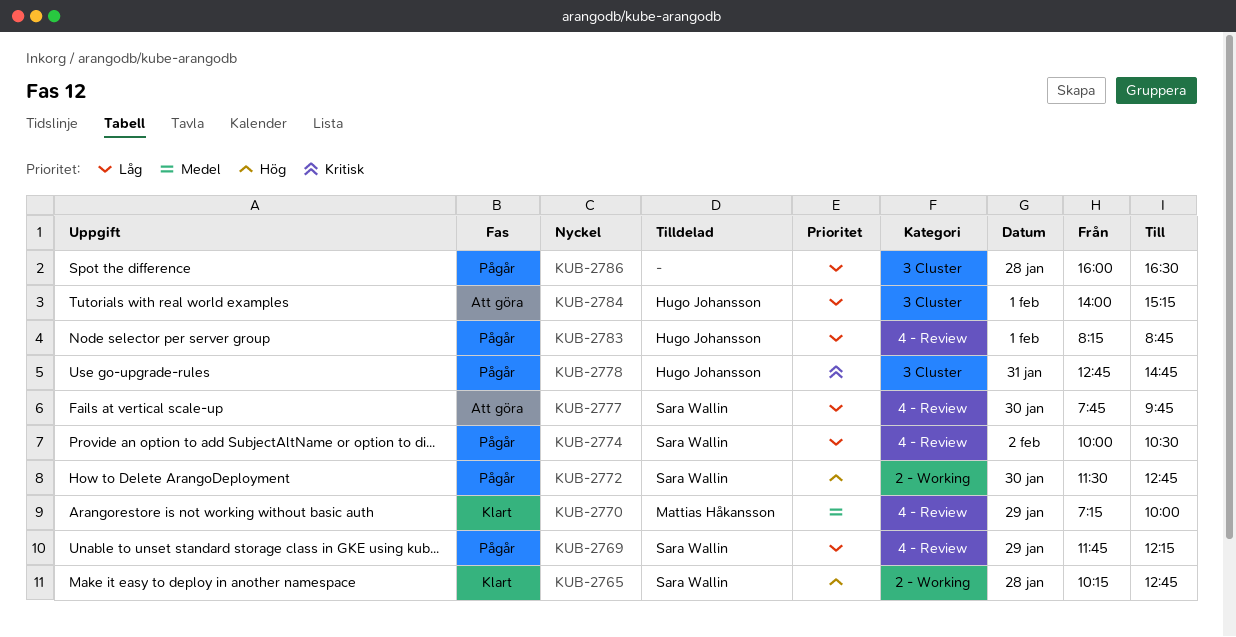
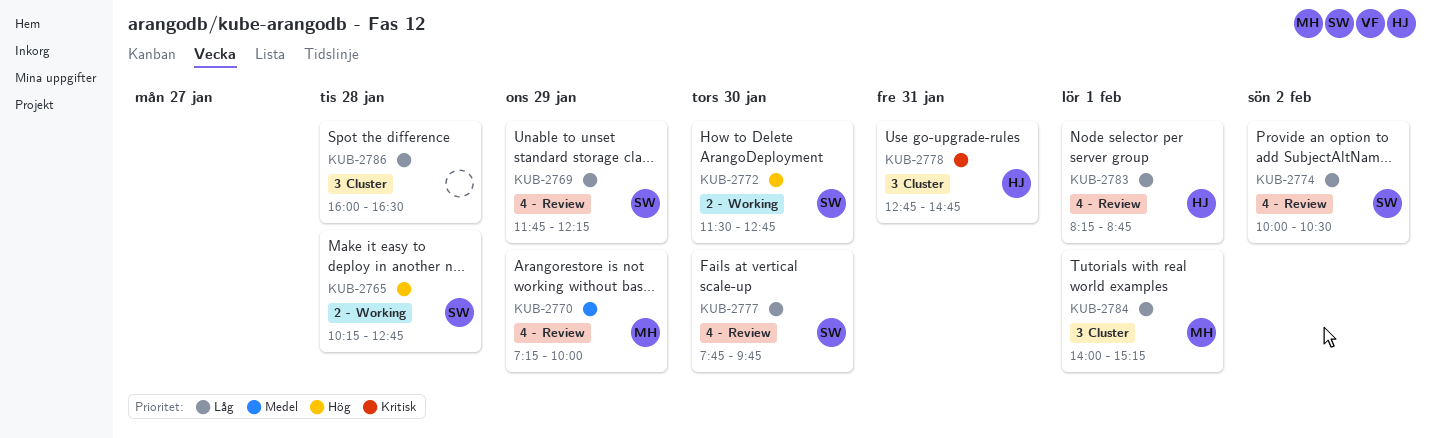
KUB-2784, owner: Hugo Johansson -> Mattias Håkansson

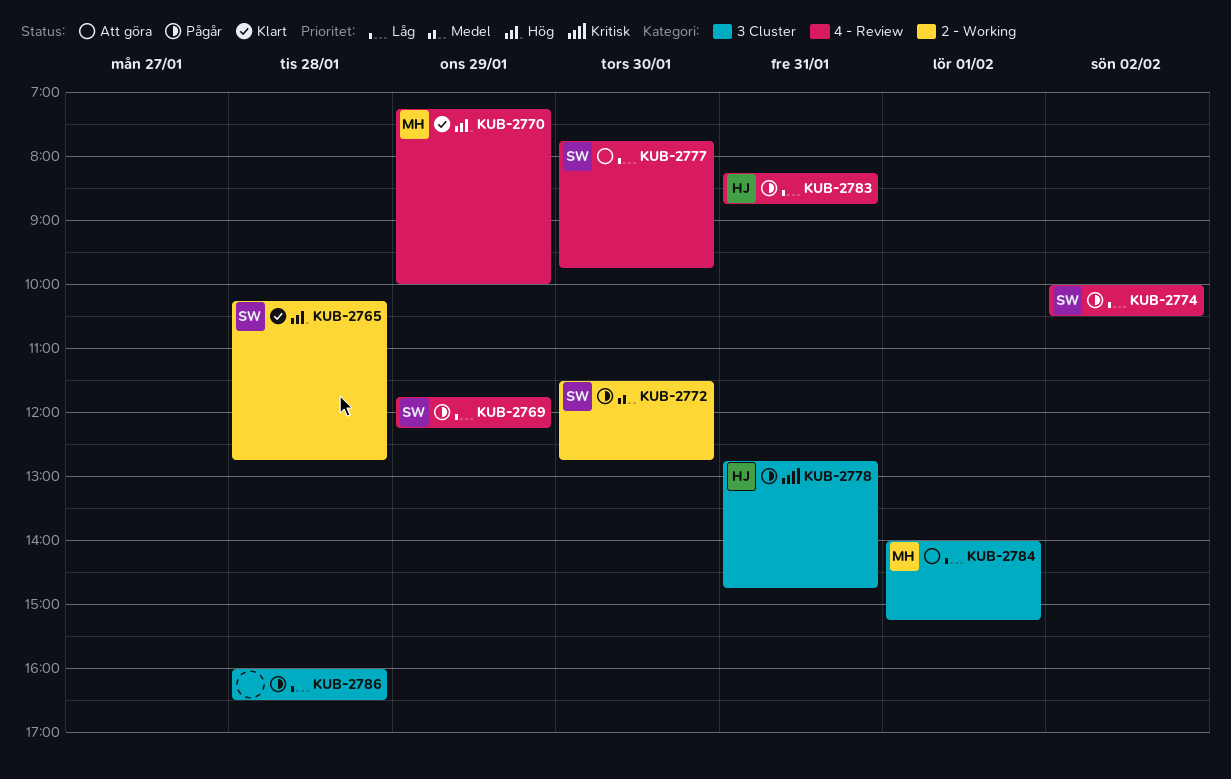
KUB-2770, priority: Medel -> Hög
KUB-2772, priority: Hög -> Medel
KUB-2783, day: Feb 1 -> Jan 31

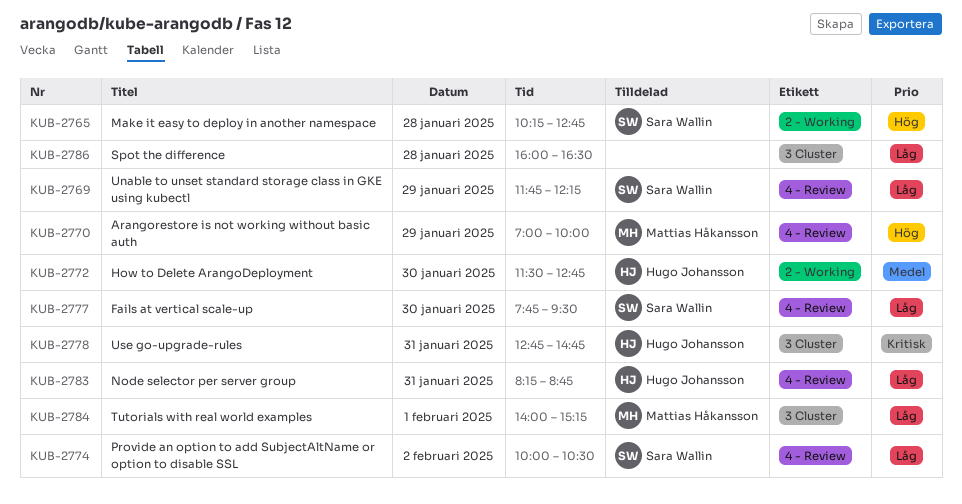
KUB-2770, begins: 07:15 -> 07:00
KUB-2772, owner: Sara Wallin -> Hugo Johansson
KUB-2777, ends: 09:45 -> 09:30

